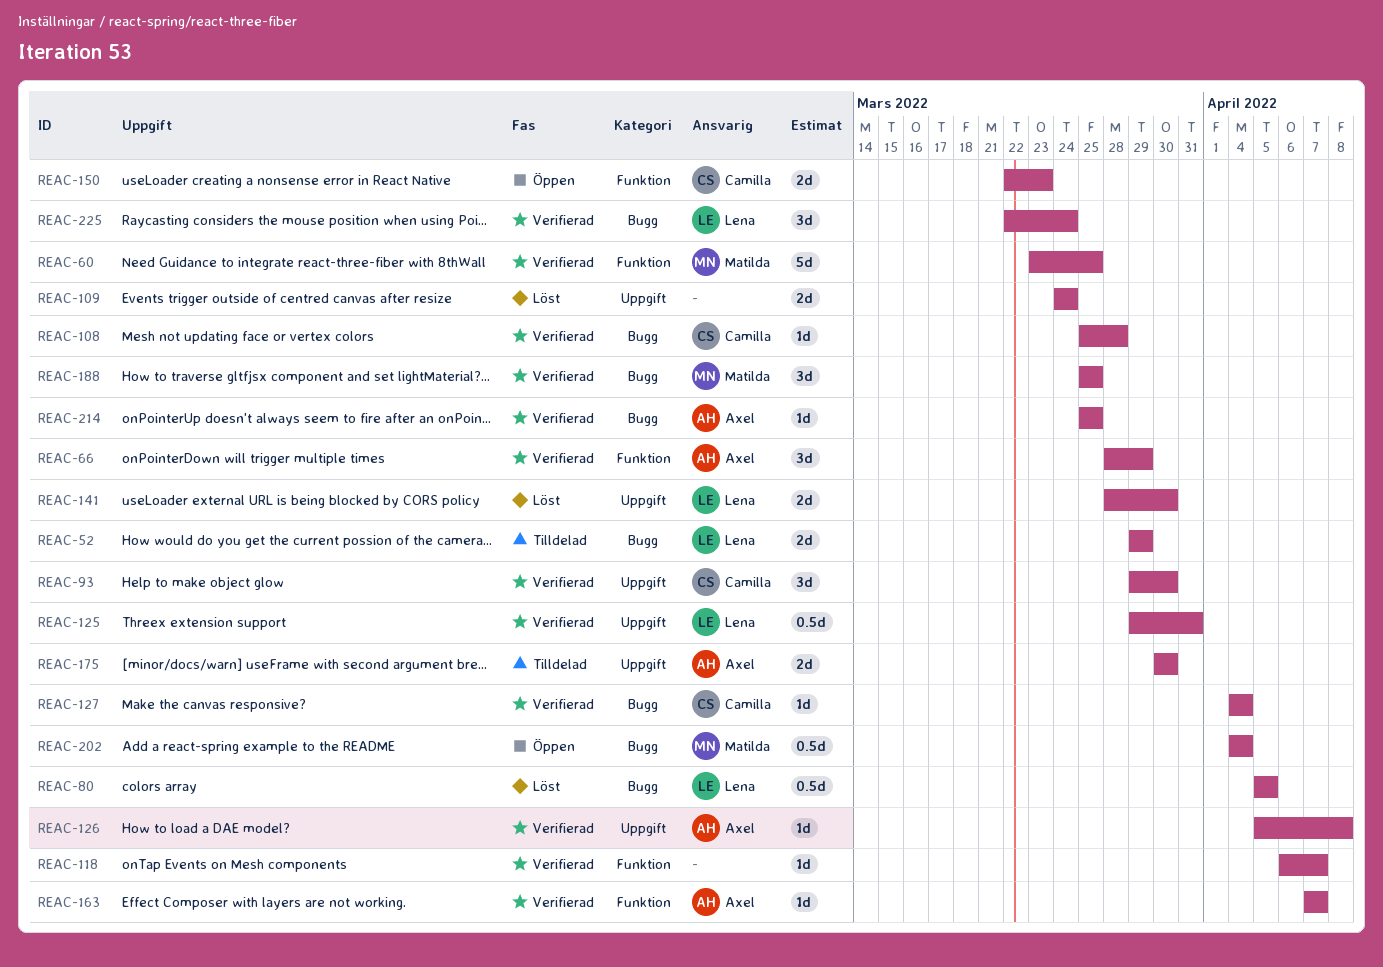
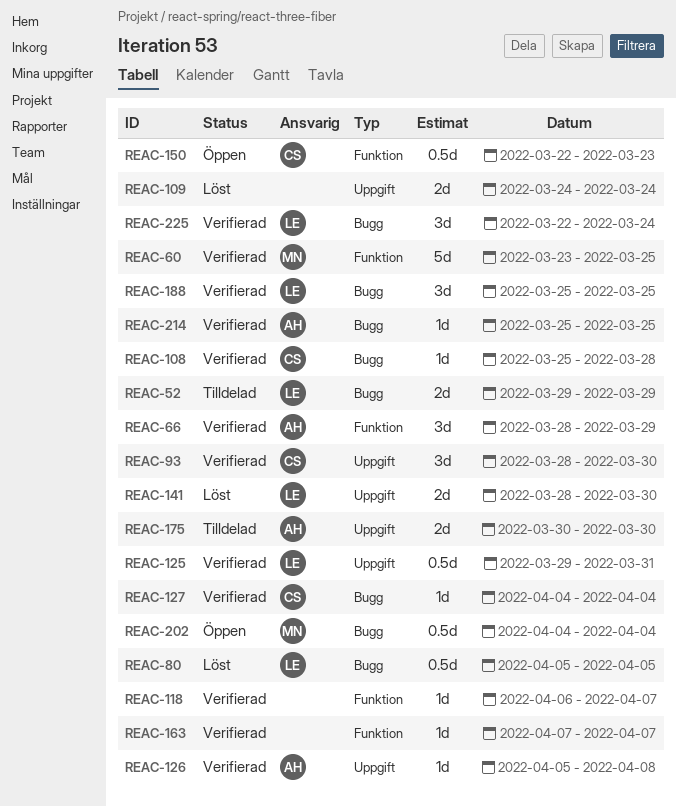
REAC-93, start: Mar 29 -> Mar 28
REAC-150, estimate: 2d -> 0.5d
REAC-163, owner: Axel -> none
REAC-188, owner: Matilda -> Lena

